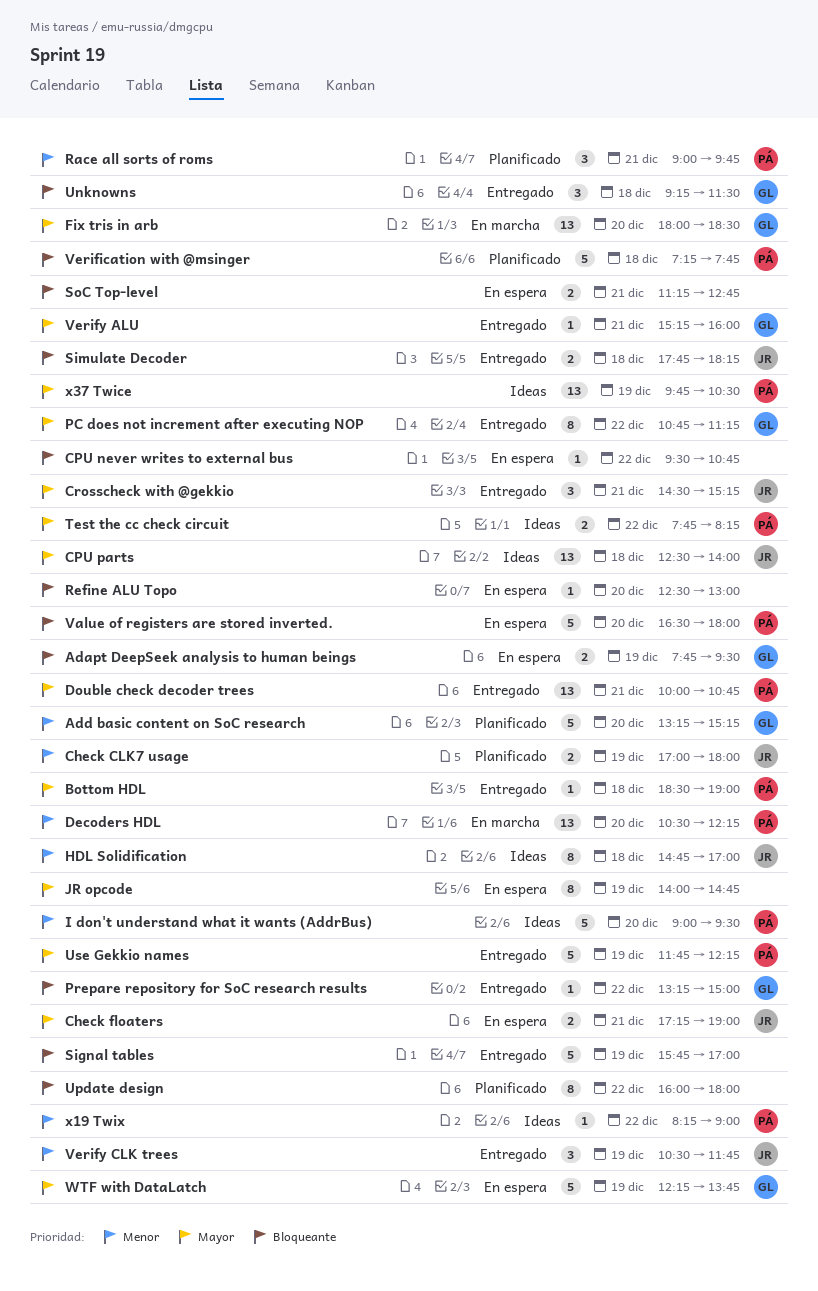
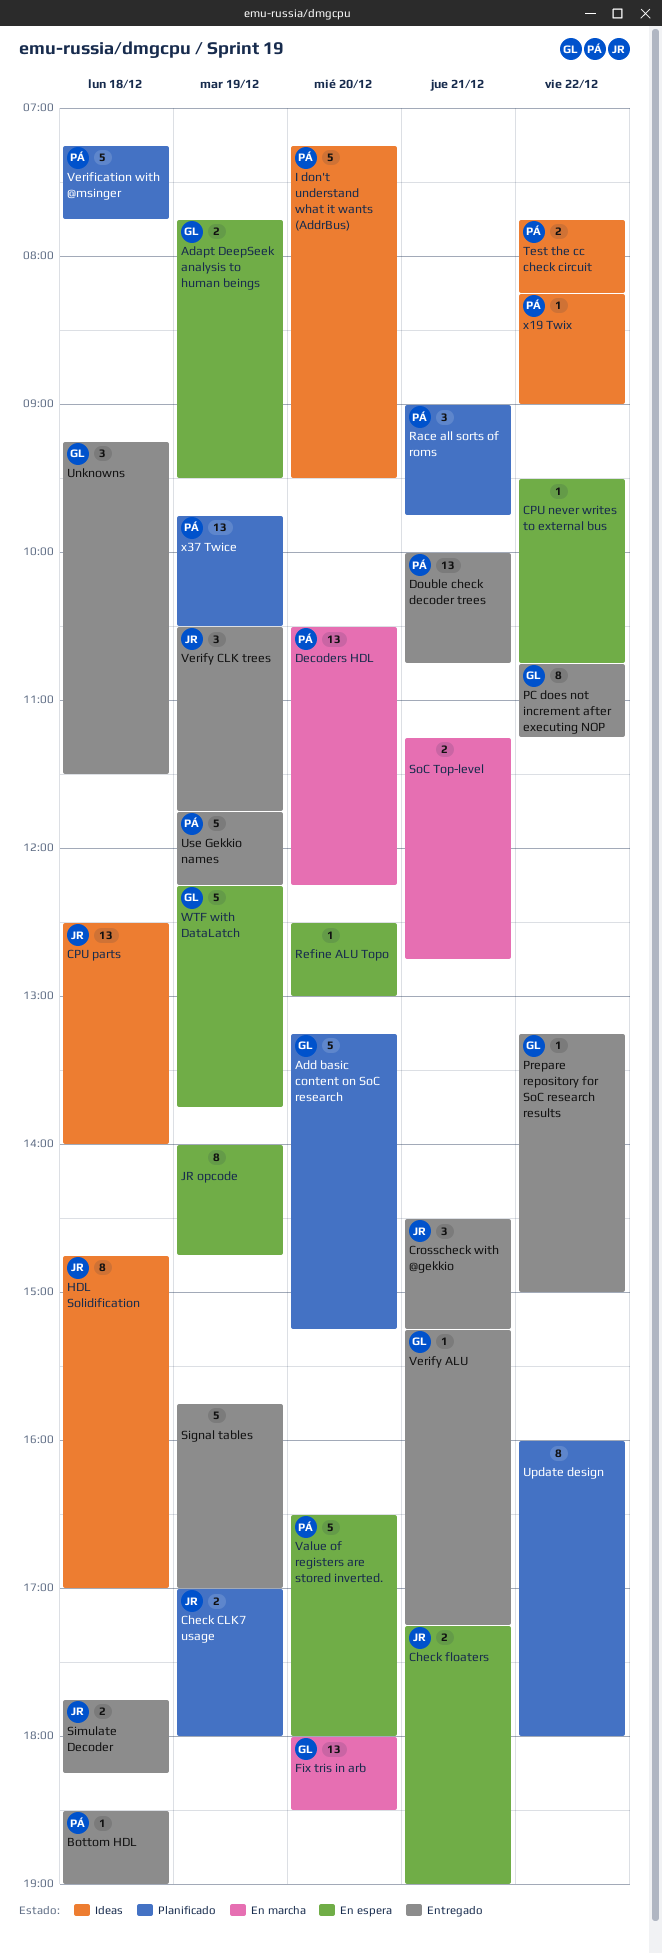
I don't understand what it wants (AddrBus), begins: 09:00 -> 07:15
SoC Top-level, status: En espera -> En marcha
Verify ALU, ends: 16:00 -> 17:15
x37 Twice, status: Ideas -> Planificado

